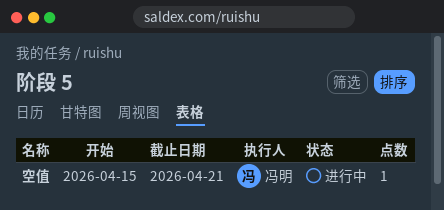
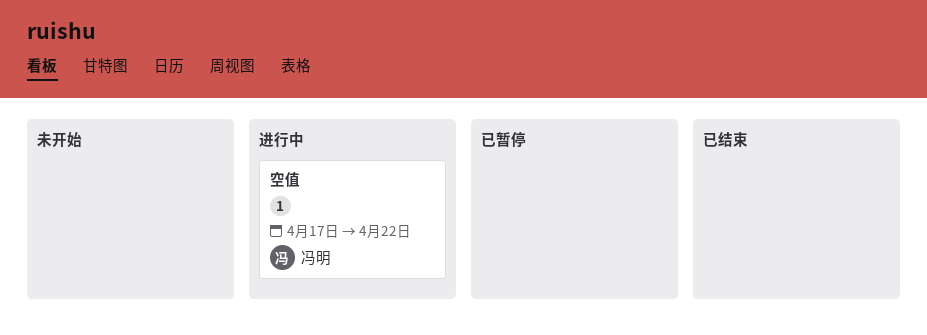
空值, start: Apr 15 -> Apr 17
空值, due: Apr 21 -> Apr 22

